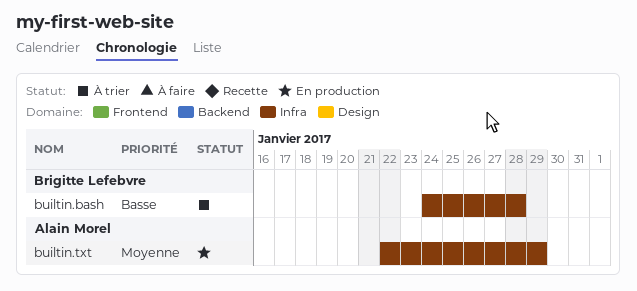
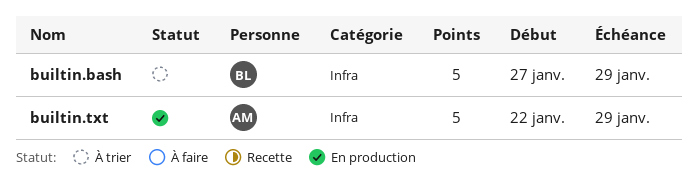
builtin.bash, start: Jan 24 -> Jan 27
builtin.bash, due: Jan 28 -> Jan 29

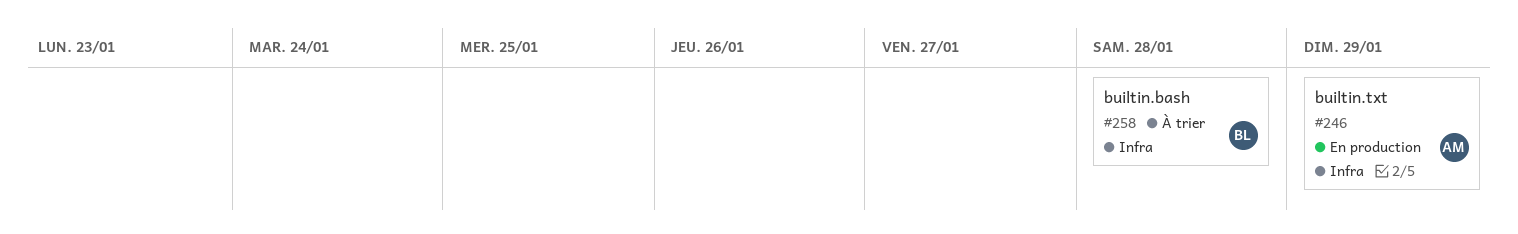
builtin.bash, due: Jan 29 -> Jan 28

